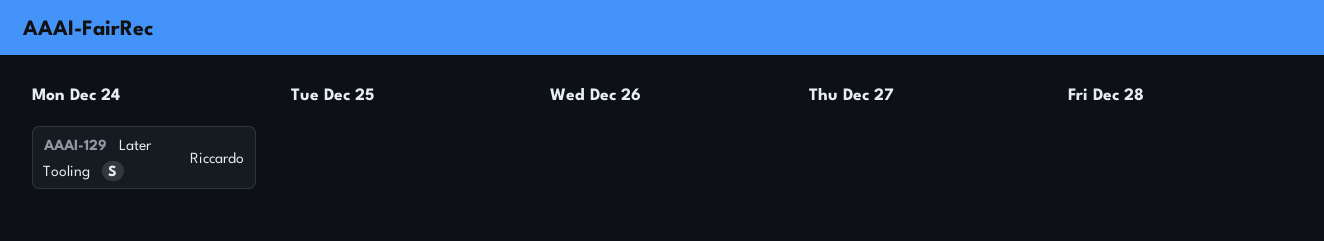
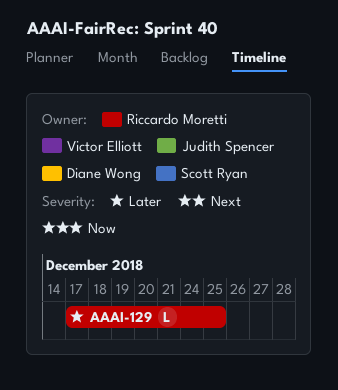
AAAI-129, estimate: S -> L
AAAI-129, due: Dec 24 -> Dec 25

